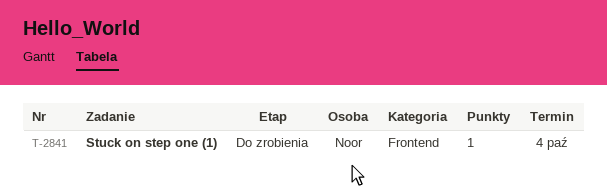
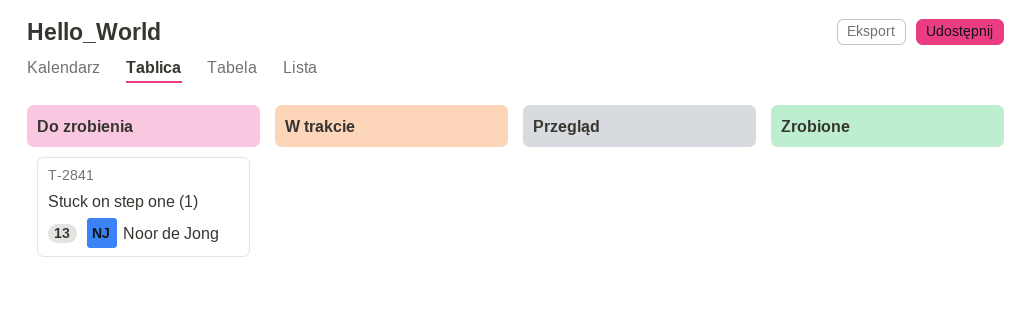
T-2841, estimate: 1 -> 13

